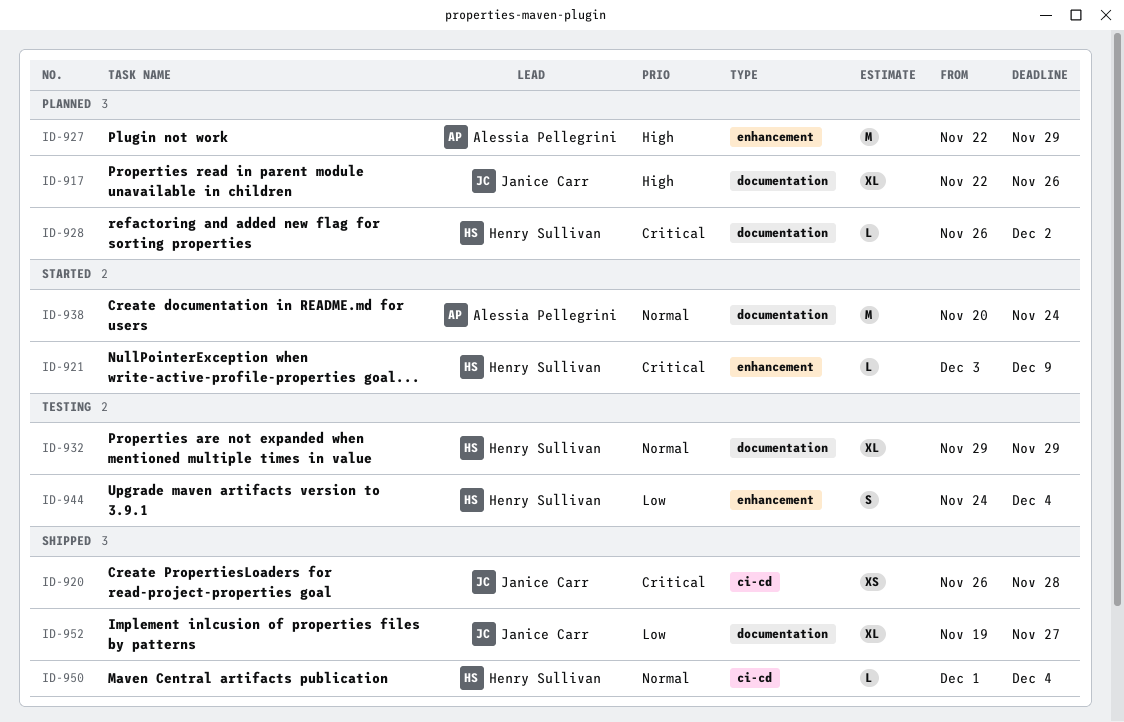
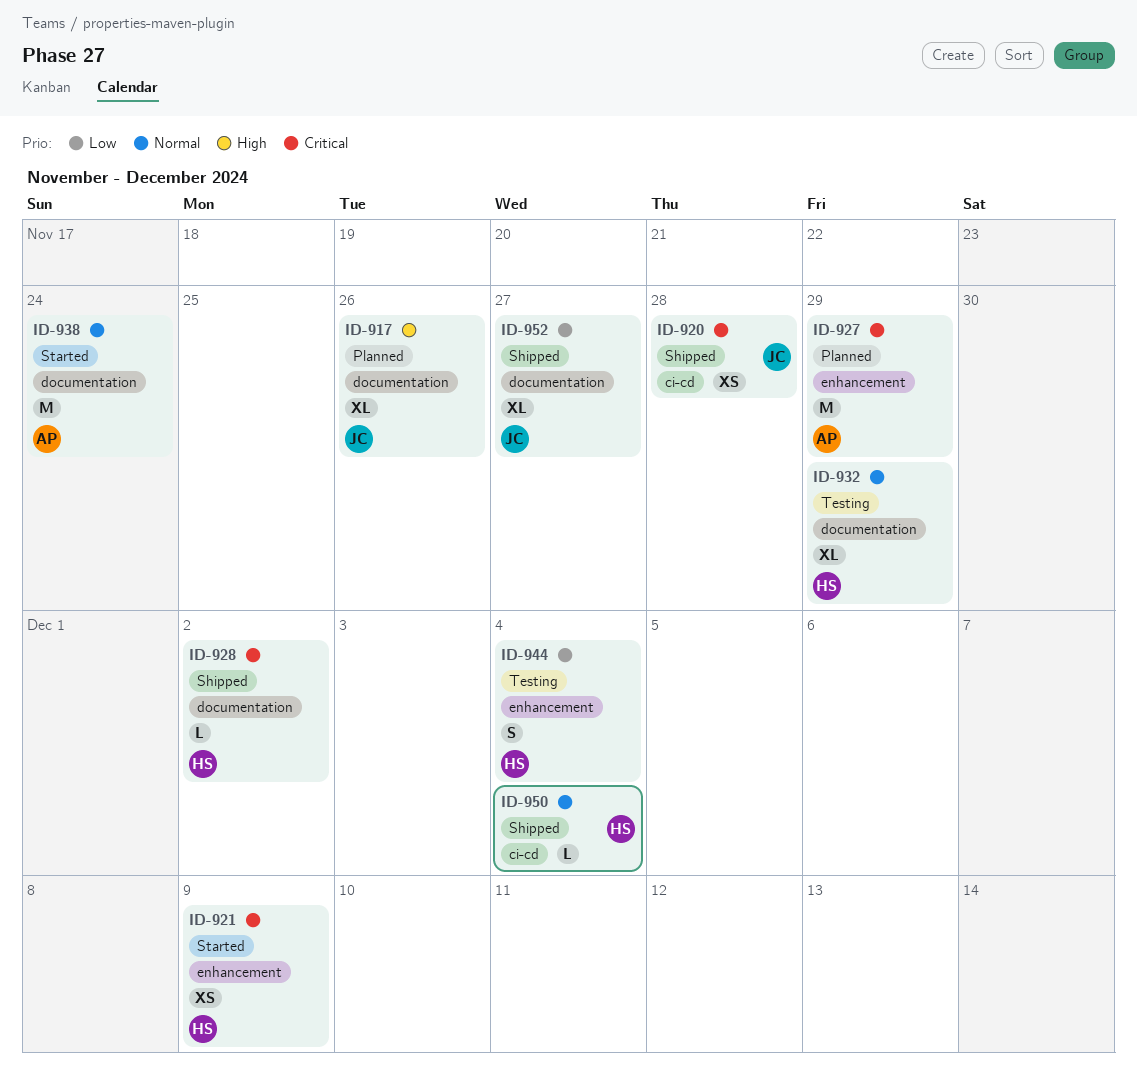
ID-921, estimate: L -> XS
ID-927, priority: High -> Critical
ID-928, status: Planned -> Shipped

